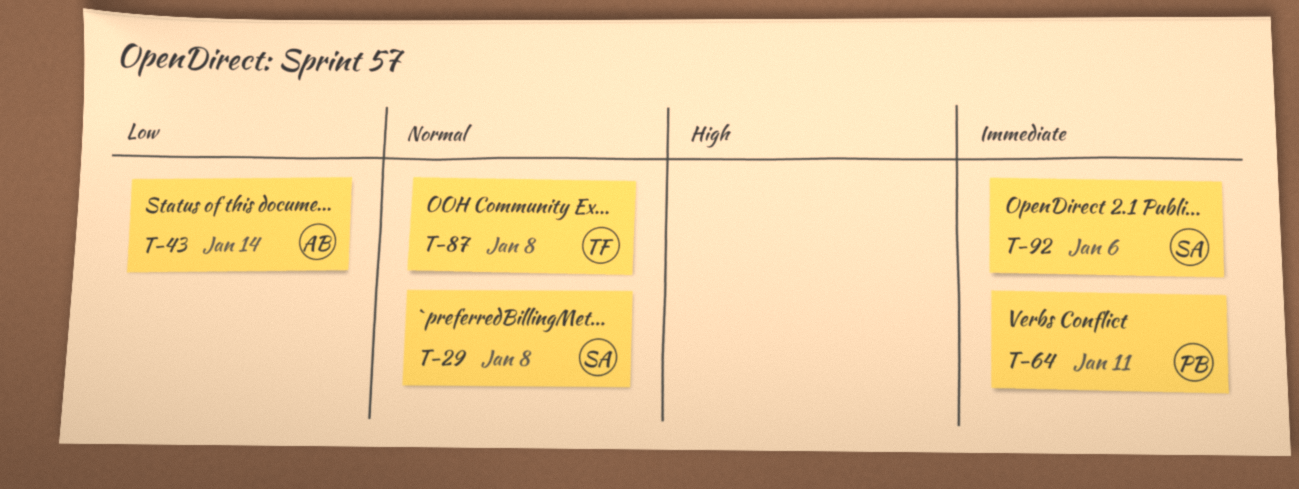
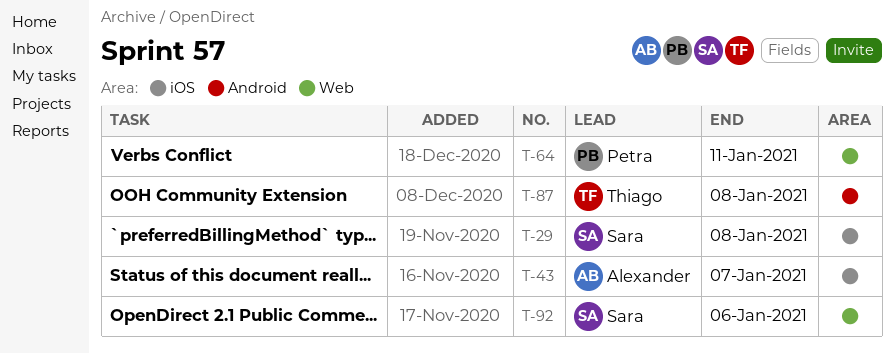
T-43, due: Jan 14 -> Jan 7

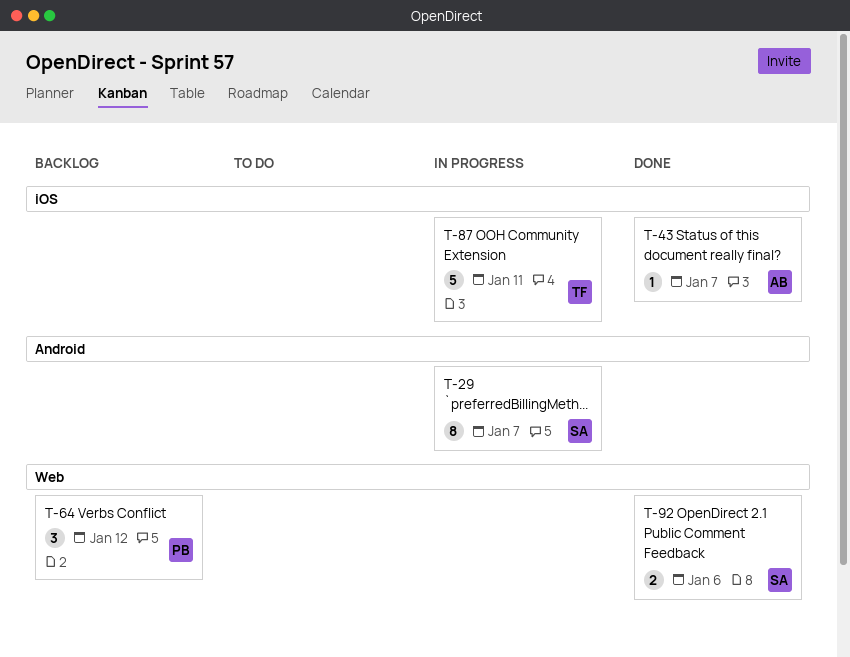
T-29, label: iOS -> Android
T-29, due: Jan 8 -> Jan 7
T-64, due: Jan 11 -> Jan 12
T-87, label: Android -> iOS
T-87, due: Jan 8 -> Jan 11

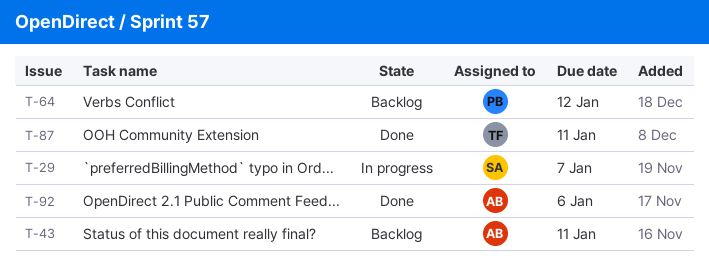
T-43, status: Done -> Backlog
T-43, due: Jan 7 -> Jan 11
T-87, status: In progress -> Done
T-92, owner: SA -> AB

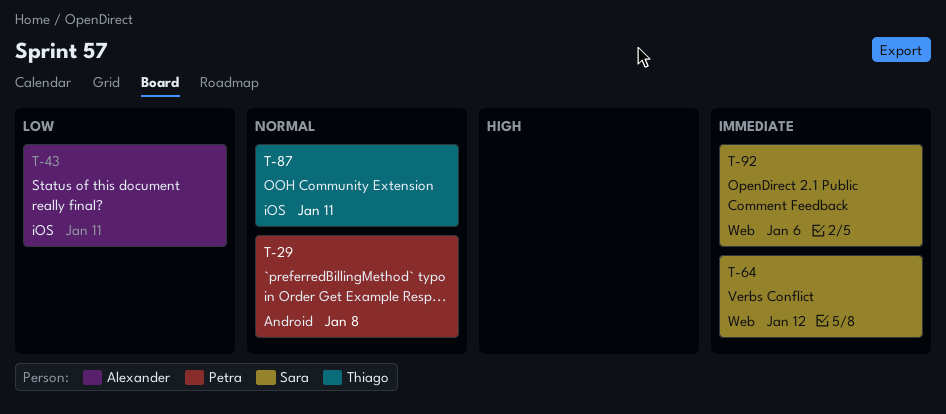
T-29, owner: Sara -> Petra
T-29, due: Jan 7 -> Jan 8
T-64, owner: Petra -> Sara
T-92, owner: Alexander -> Sara

